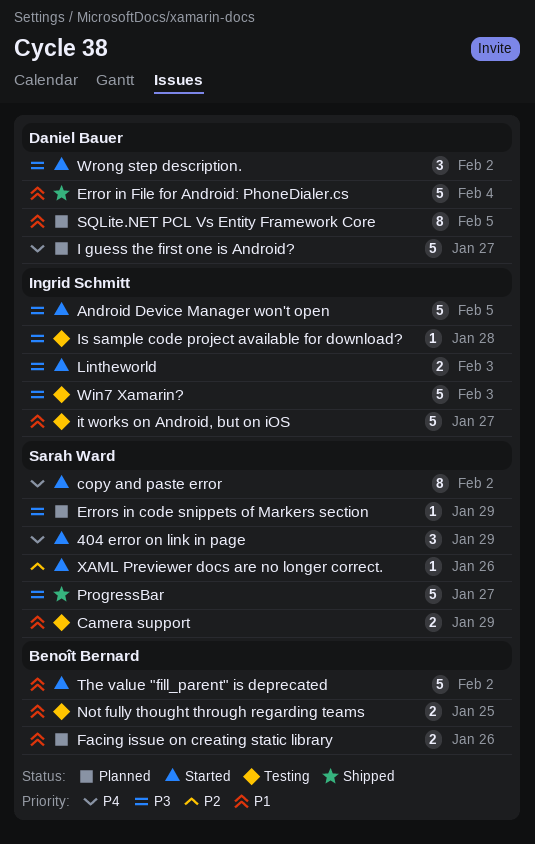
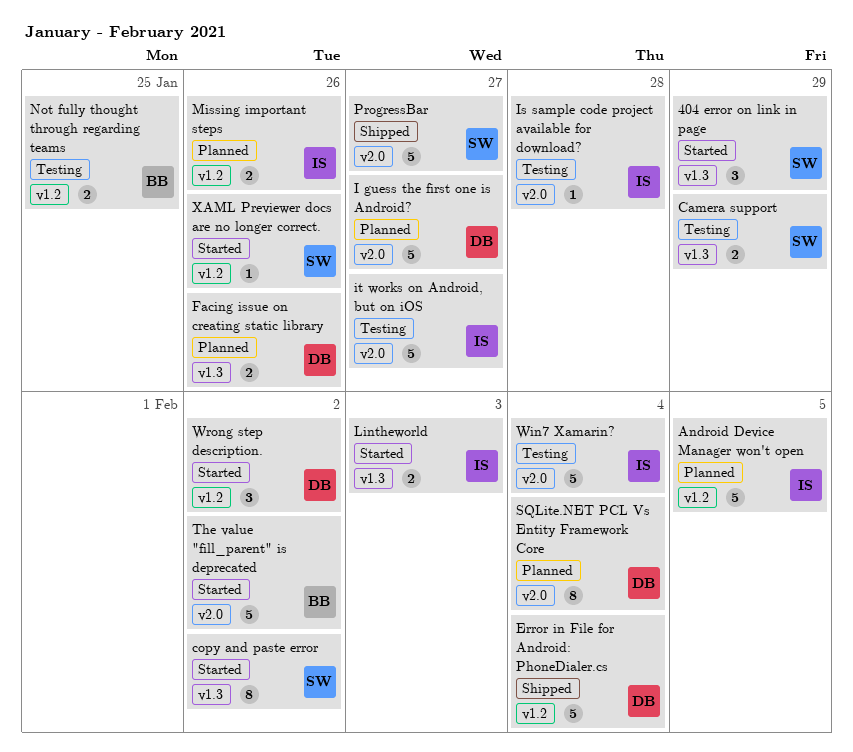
Android Device Manager won't open, status: Started -> Planned
Errors in code snippets of Markers section: present -> none
Facing issue on creating static library, owner: Benoît Bernard -> Daniel Bauer
Missing important steps: none -> present
SQLite.NET PCL Vs Entity Framework Core, due: Feb 5 -> Feb 4
Win7 Xamarin?, due: Feb 3 -> Feb 4

